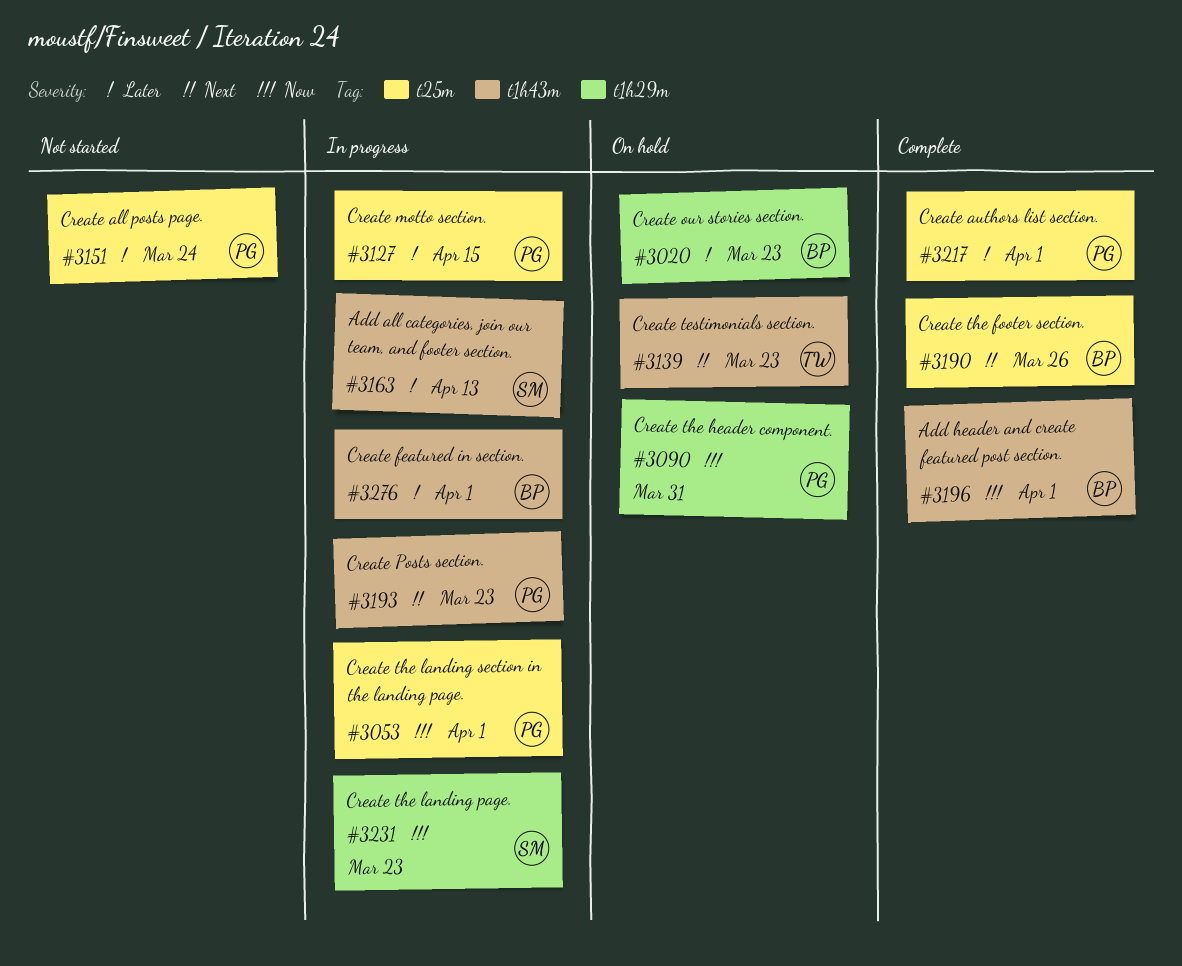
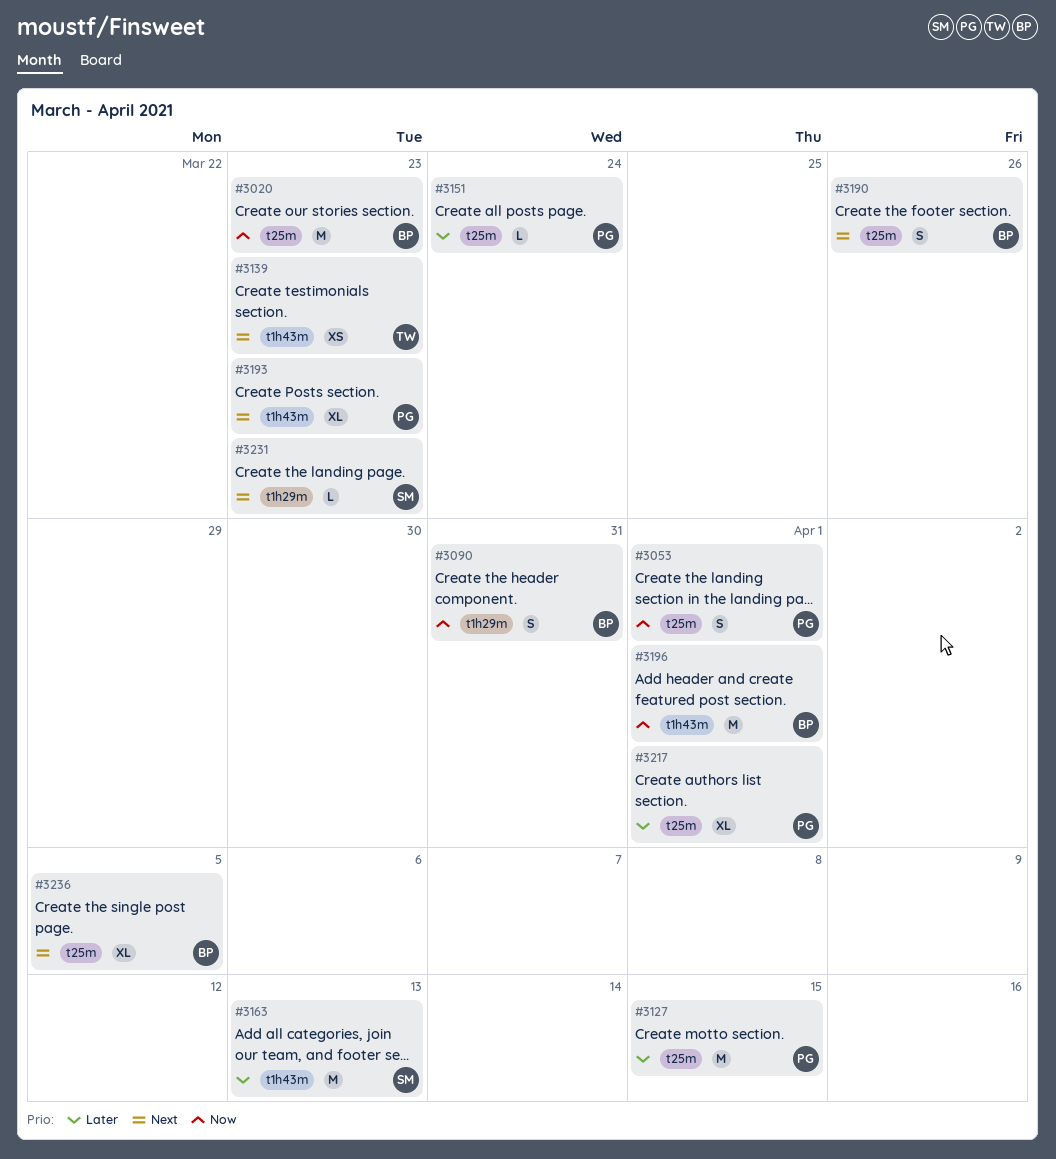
#3020, priority: Later -> Now
#3020, label: t1h29m -> t25m
#3090, owner: PG -> BP
#3231, priority: Now -> Next
#3236: none -> present
#3276: present -> none

